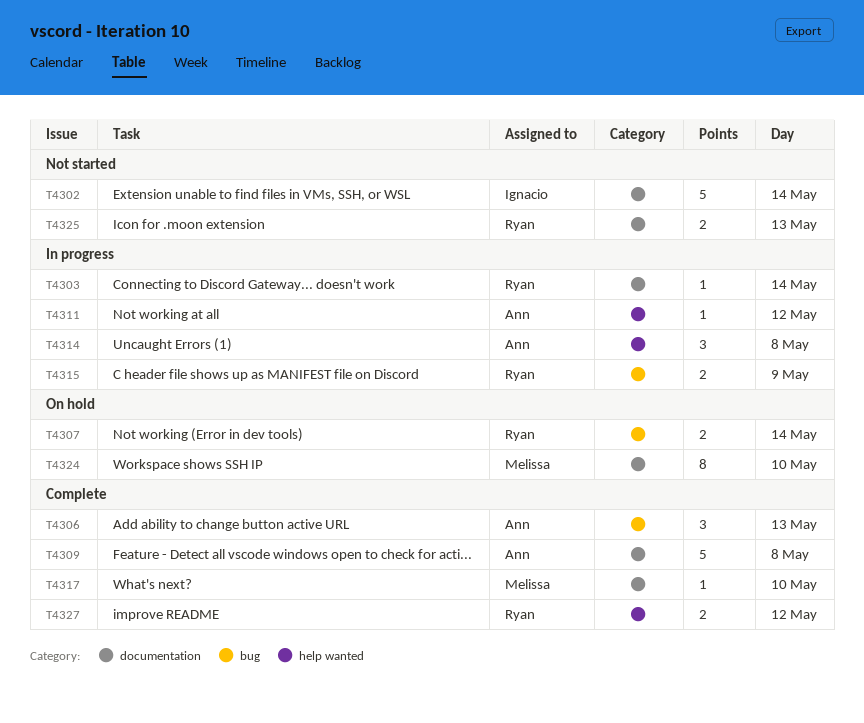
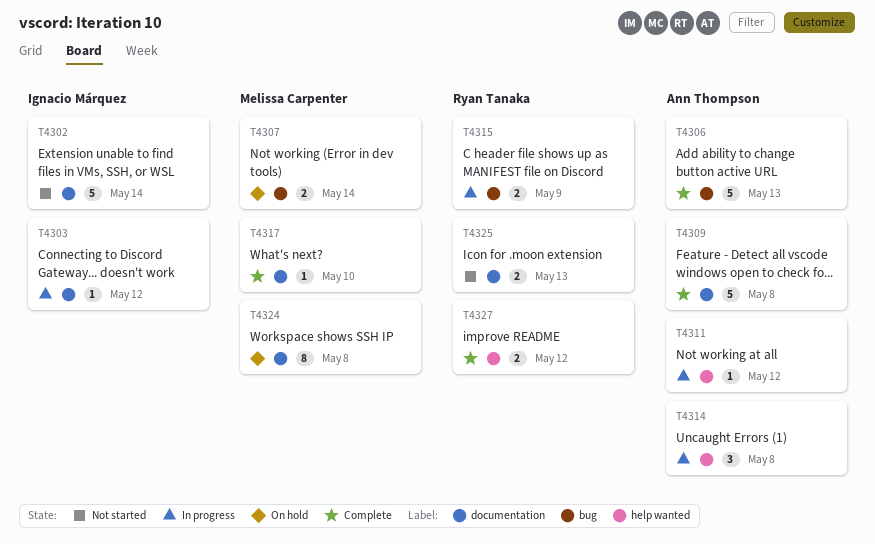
T4303, owner: Ryan Tanaka -> Ignacio Márquez
T4303, day: May 14 -> May 12
T4306, estimate: 3 -> 5
T4307, owner: Ryan Tanaka -> Melissa Carpenter
T4324, day: May 10 -> May 8

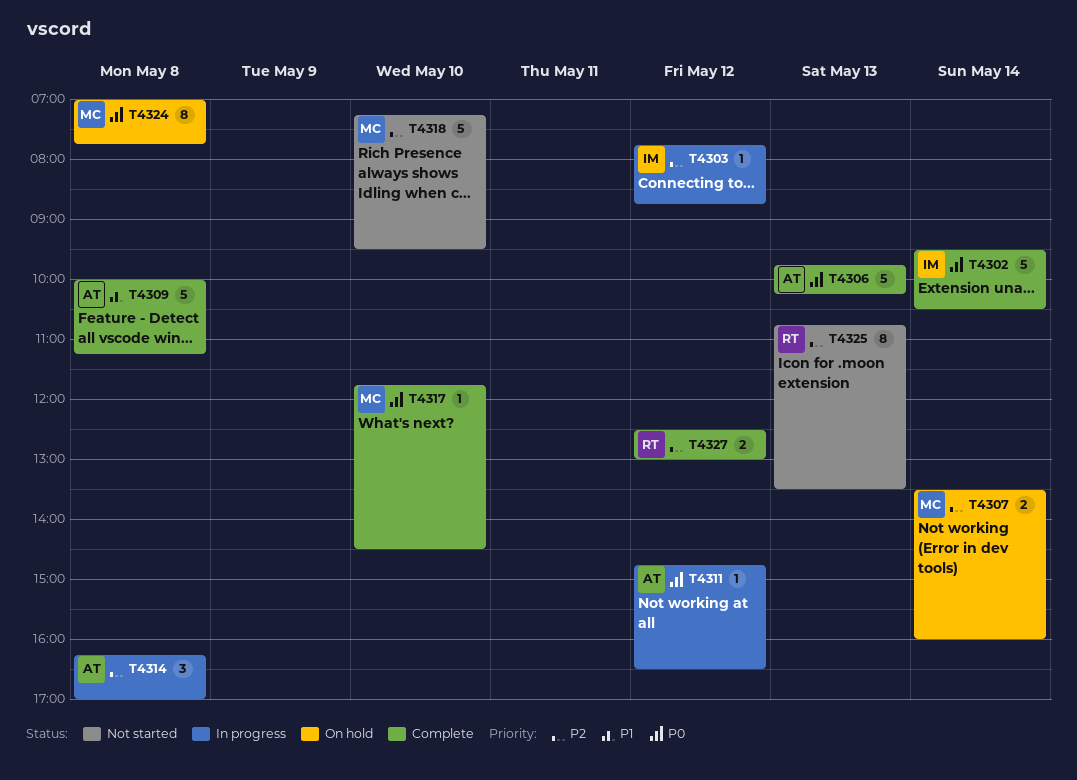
T4302, status: Not started -> Complete
T4315: present -> none
T4318: none -> present
T4325, estimate: 2 -> 8

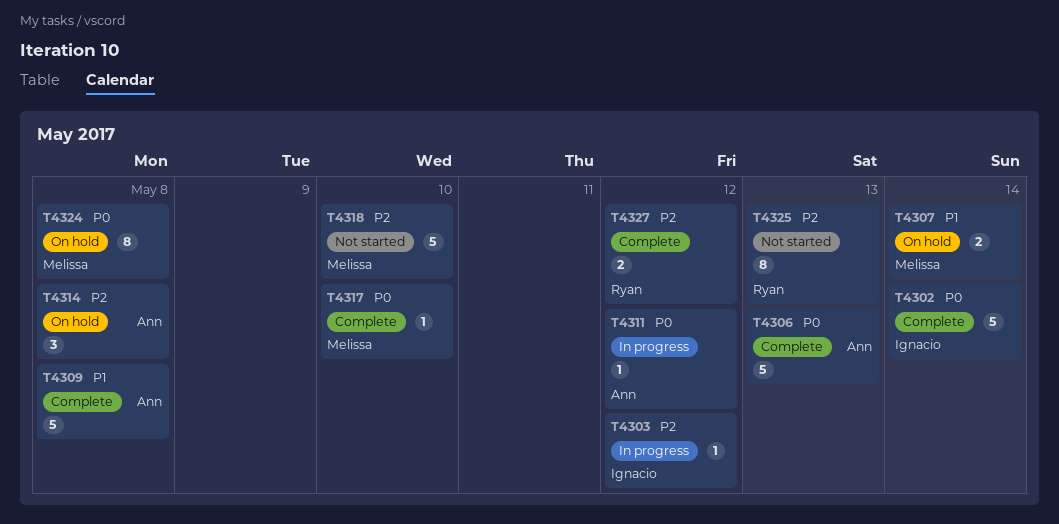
T4307, priority: P2 -> P1
T4314, status: In progress -> On hold

